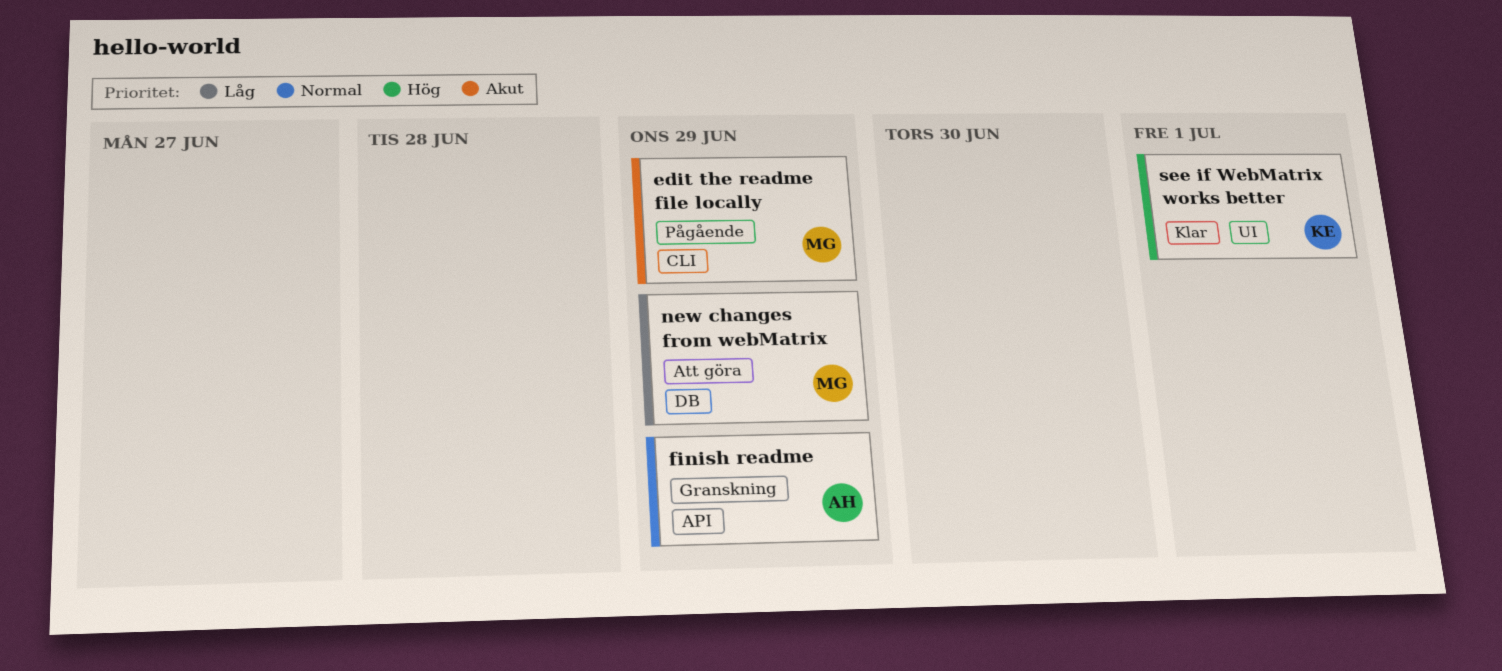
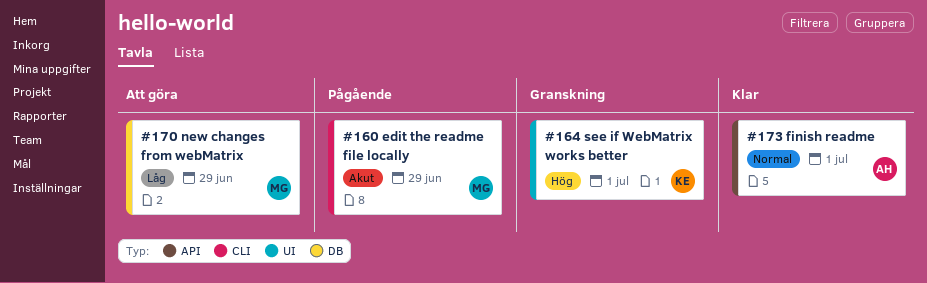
finish readme, status: Granskning -> Klar
finish readme, due: Jun 29 -> Jul 1
see if WebMatrix works better, status: Klar -> Granskning

